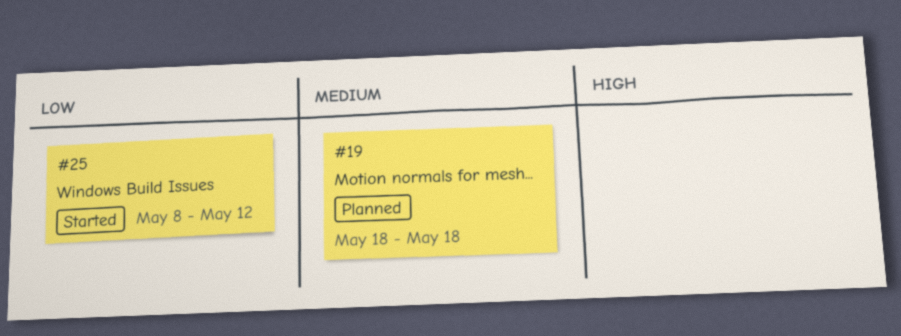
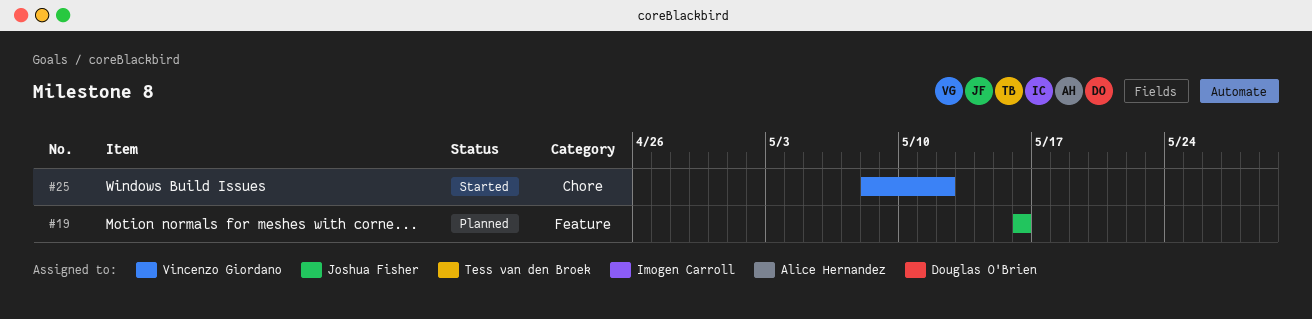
#19, start: May 18 -> May 16
#19, due: May 18 -> May 16

